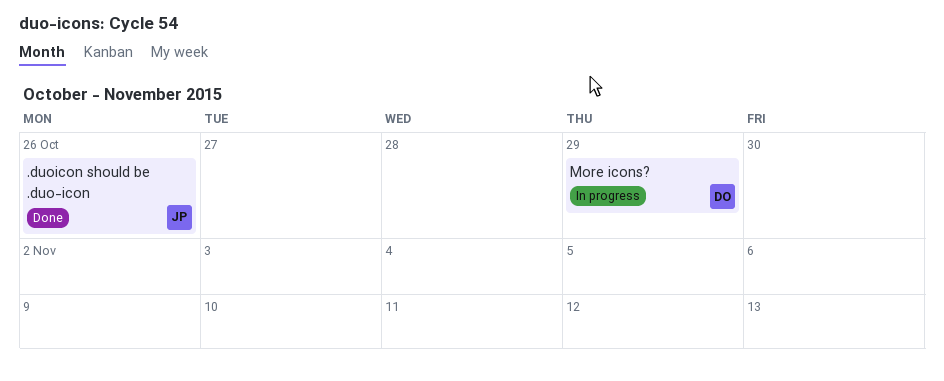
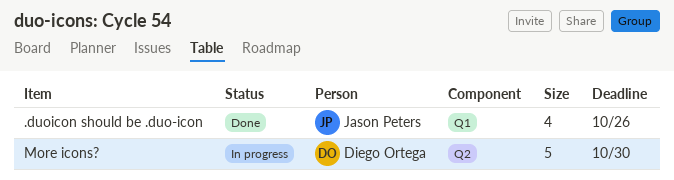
More icons?, due: Oct 29 -> Oct 30

